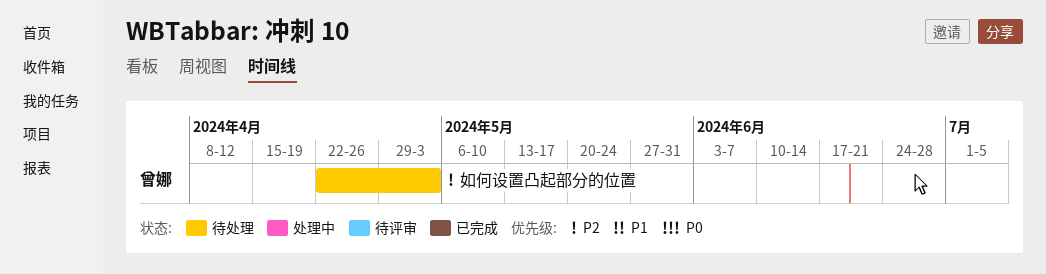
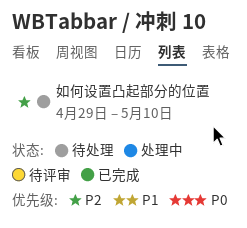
如何设置凸起部分的位置, start: Apr 22 -> Apr 29
如何设置凸起部分的位置, due: May 3 -> May 10

